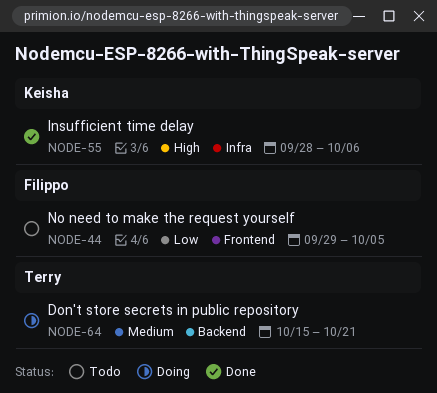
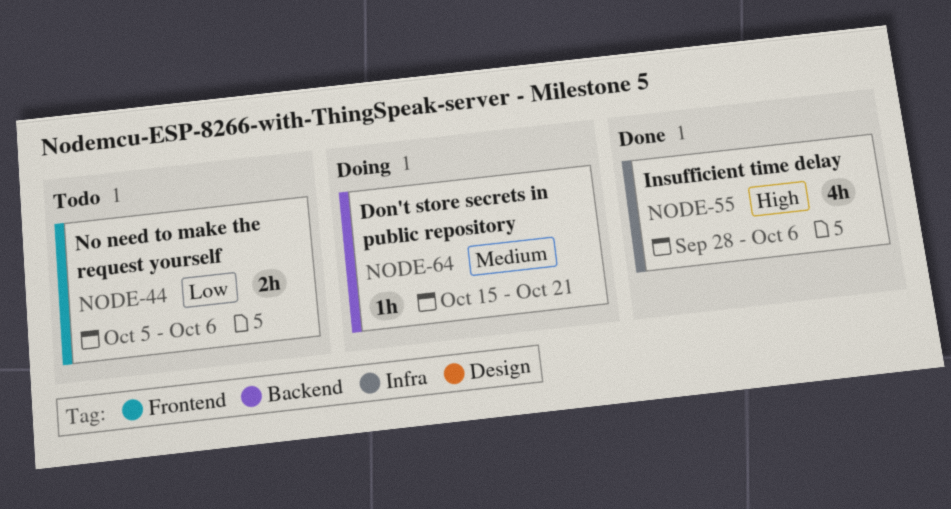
NODE-44, start: Sep 29 -> Oct 5
NODE-44, due: Oct 5 -> Oct 6

